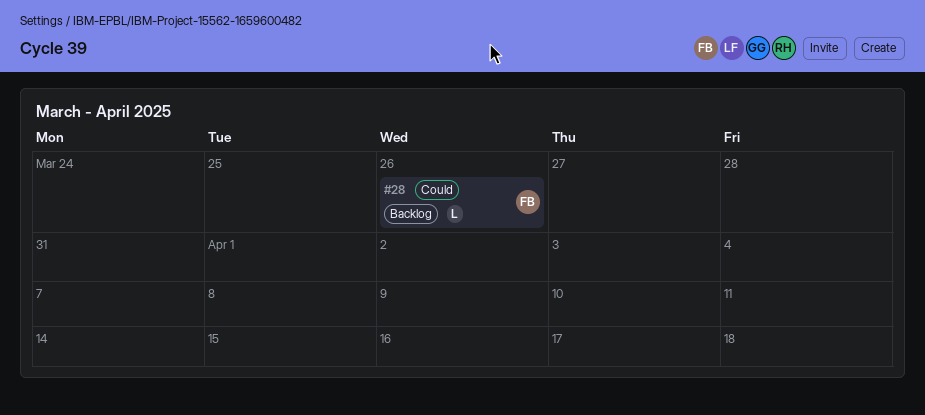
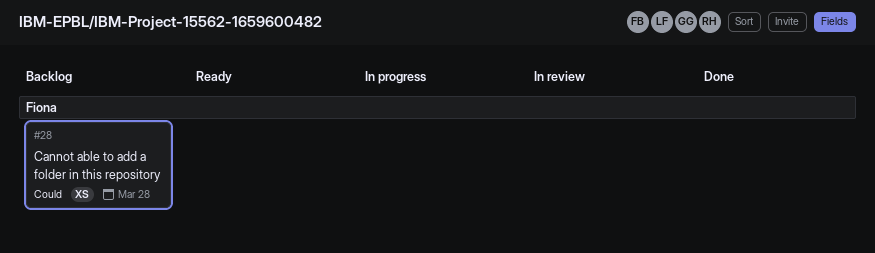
#28, estimate: L -> XS
#28, due: Mar 26 -> Mar 28

